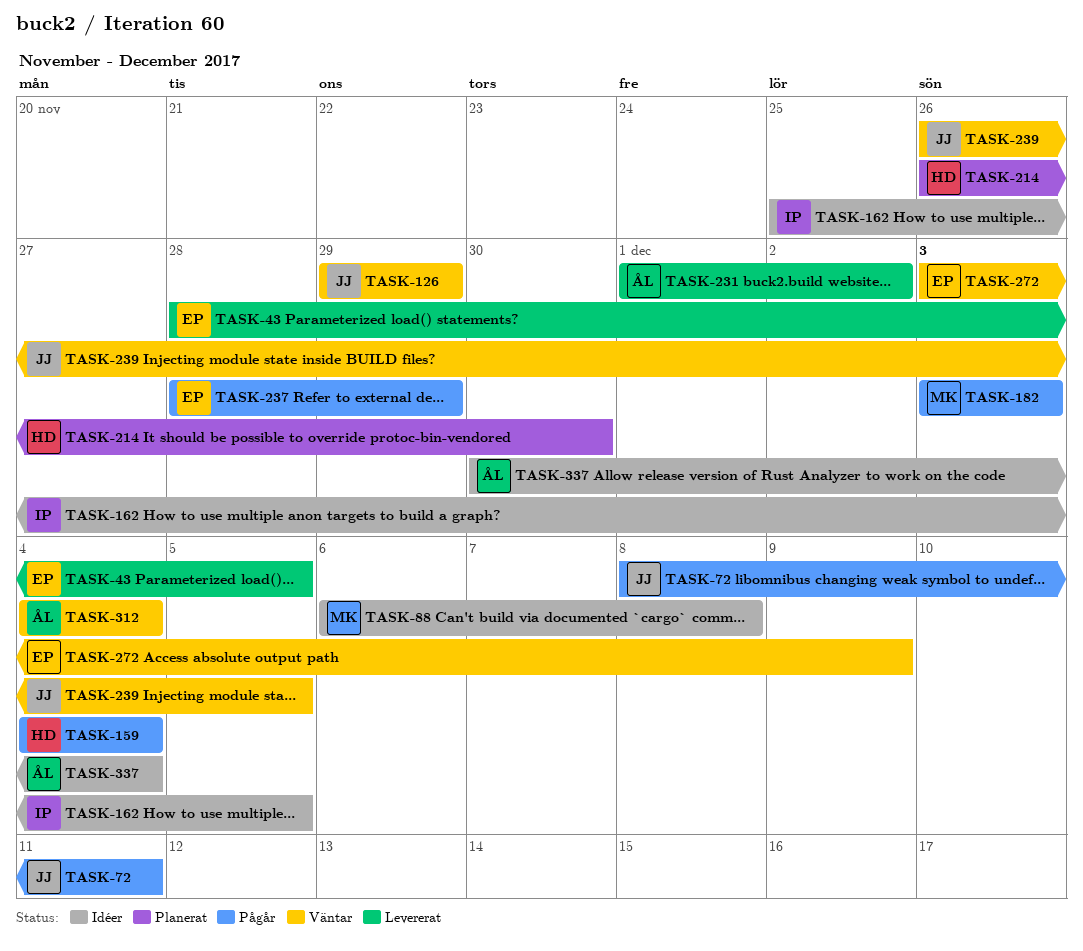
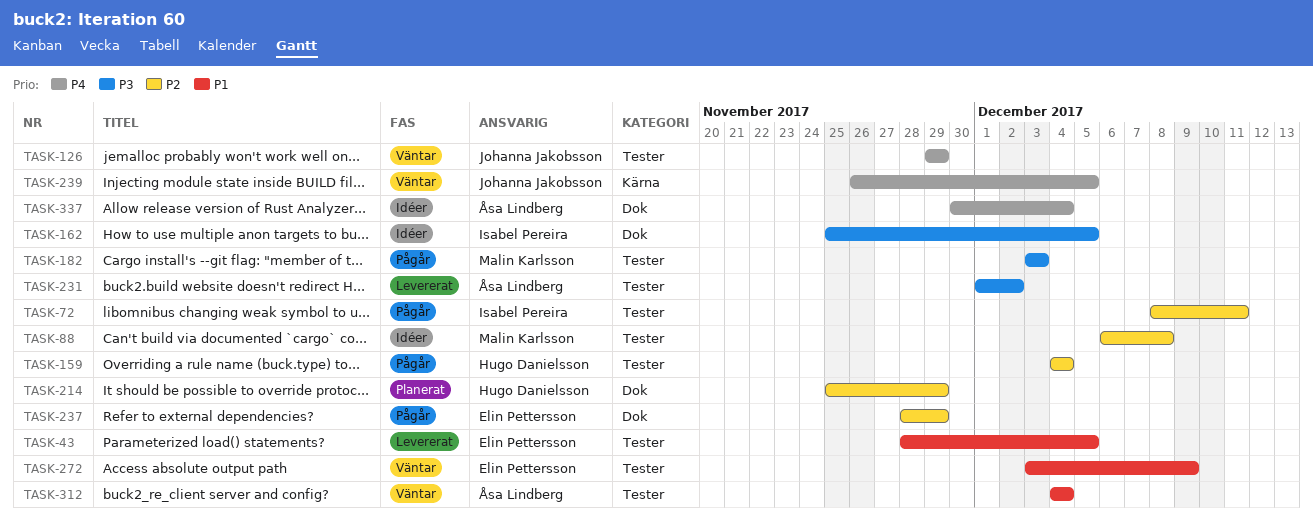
TASK-72, owner: Johanna Jakobsson -> Isabel Pereira
TASK-214, start: Nov 26 -> Nov 25
TASK-214, due: Nov 30 -> Nov 29

